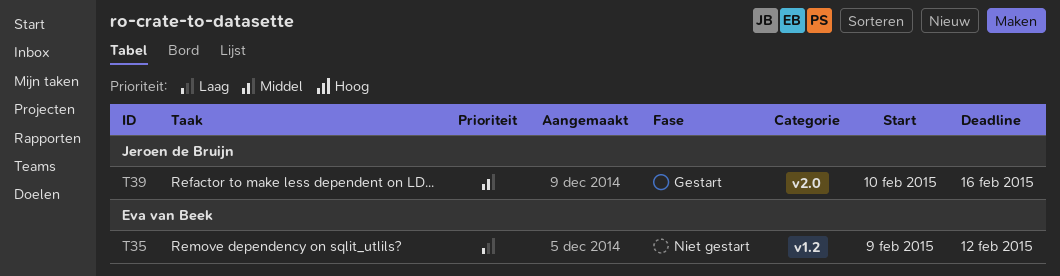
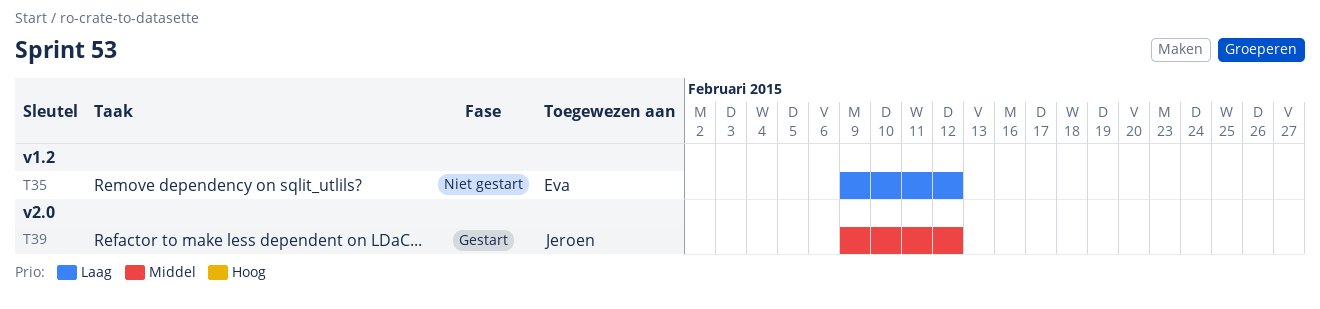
T39, start: Feb 10 -> Feb 9
T39, due: Feb 16 -> Feb 12

